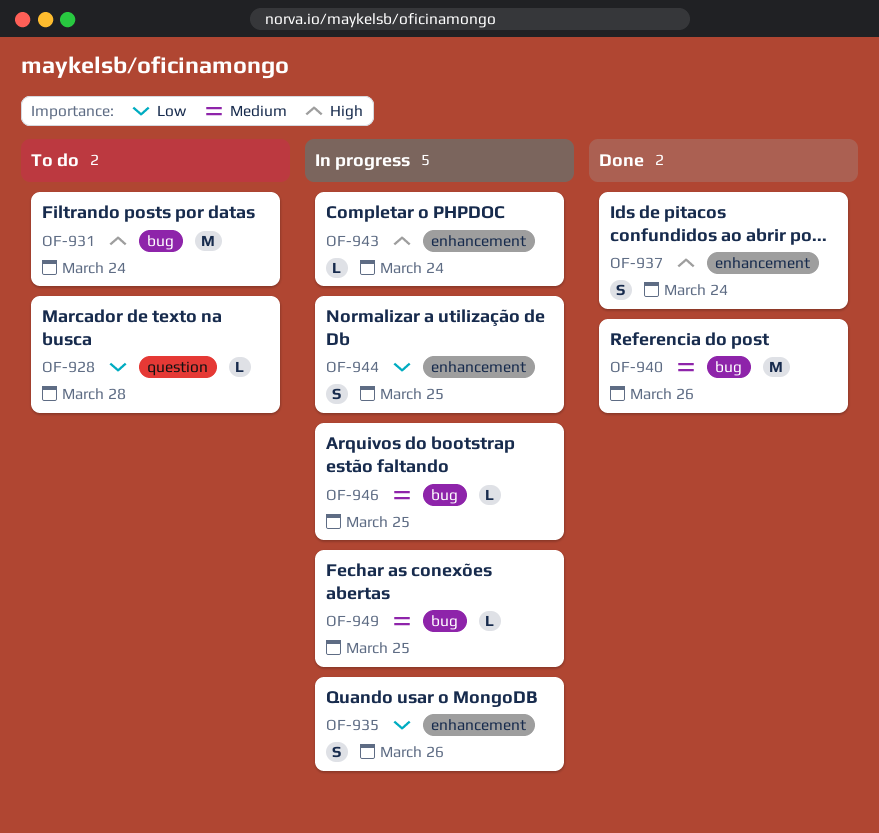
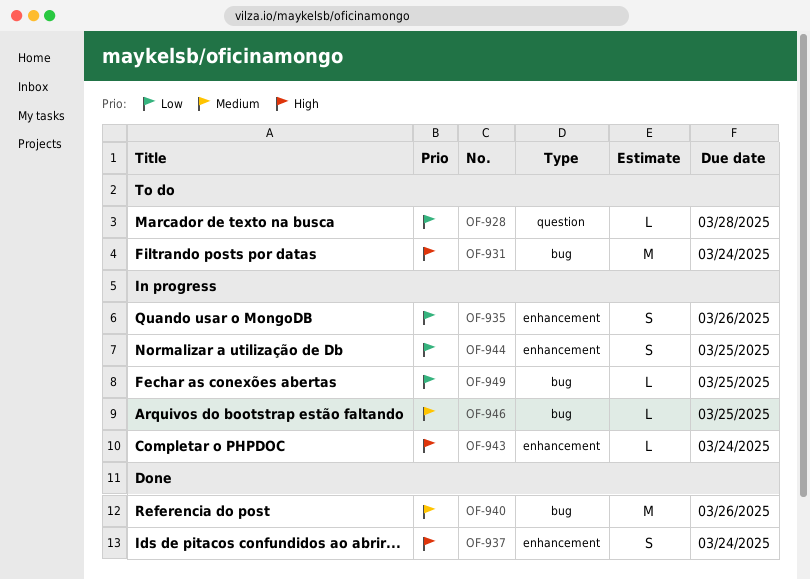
OF-949, priority: Medium -> Low

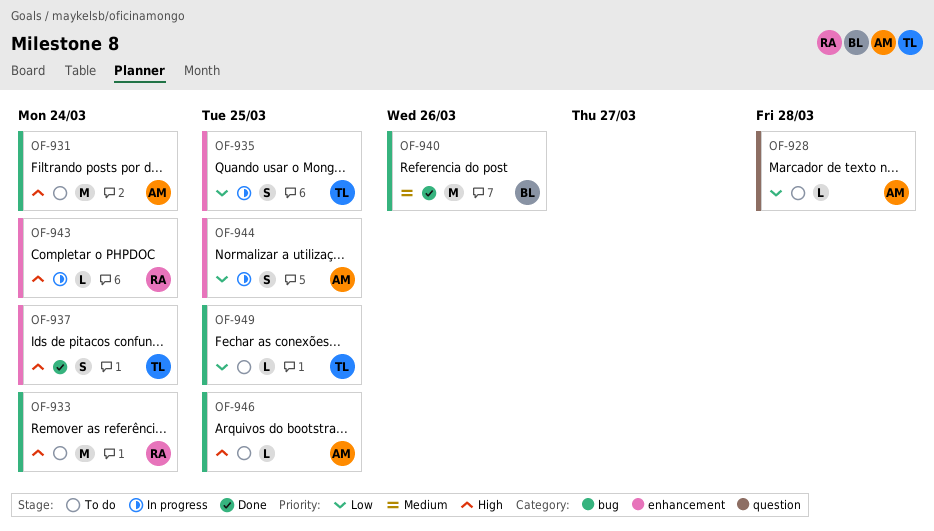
OF-933: none -> present
OF-935, due: Mar 26 -> Mar 25
OF-946, status: In progress -> To do
OF-946, priority: Medium -> High
OF-949, status: In progress -> To do

